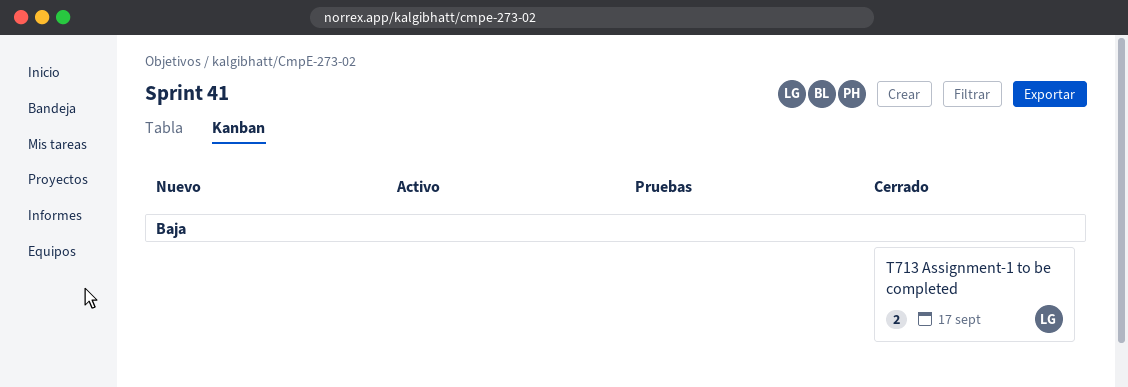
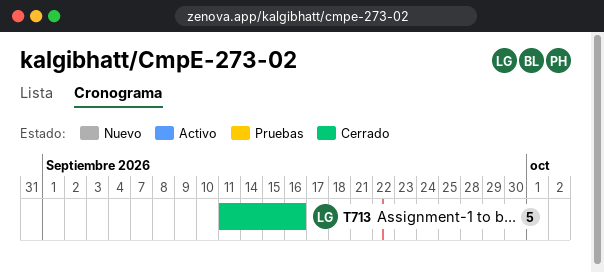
T713, estimate: 2 -> 5
T713, due: Sep 17 -> Sep 16

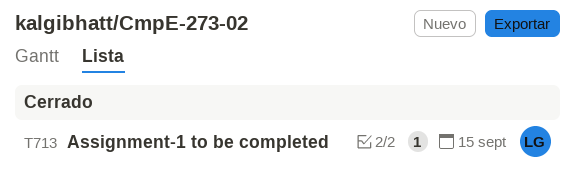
T713, estimate: 5 -> 1
T713, due: Sep 16 -> Sep 15

